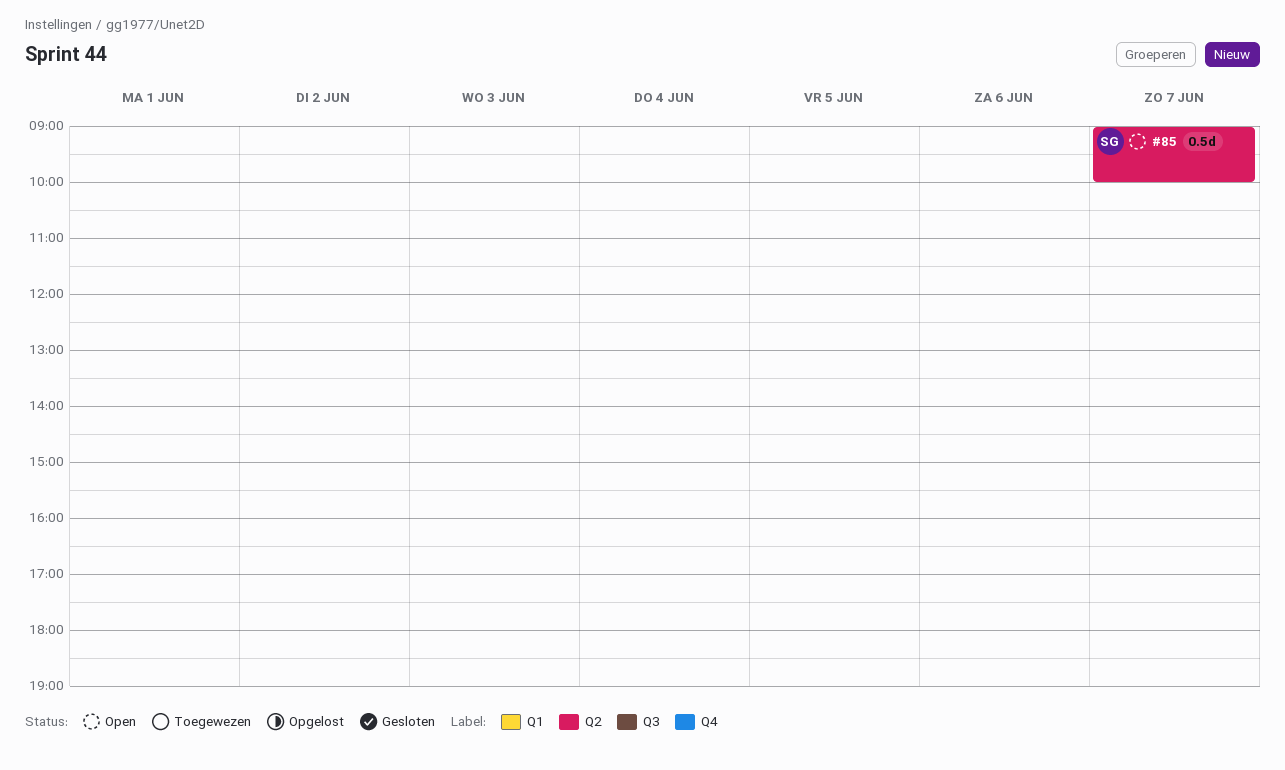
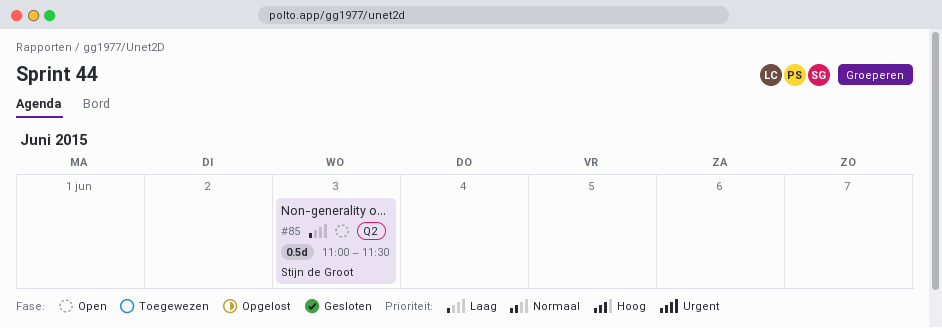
#85, day: Jun 7 -> Jun 3
#85, begins: 09:00 -> 11:00
#85, ends: 10:00 -> 11:30

